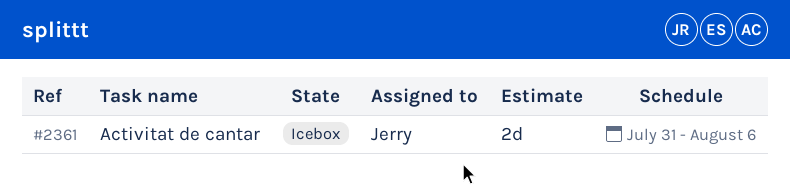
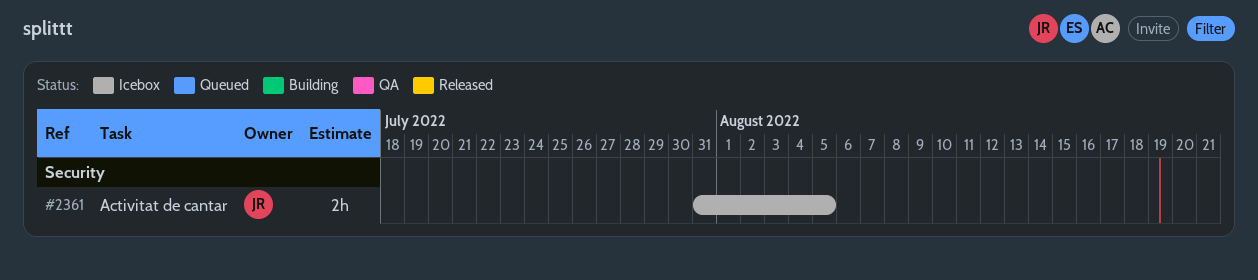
#2361, estimate: 2d -> 2h
#2361, due: Aug 6 -> Aug 5

